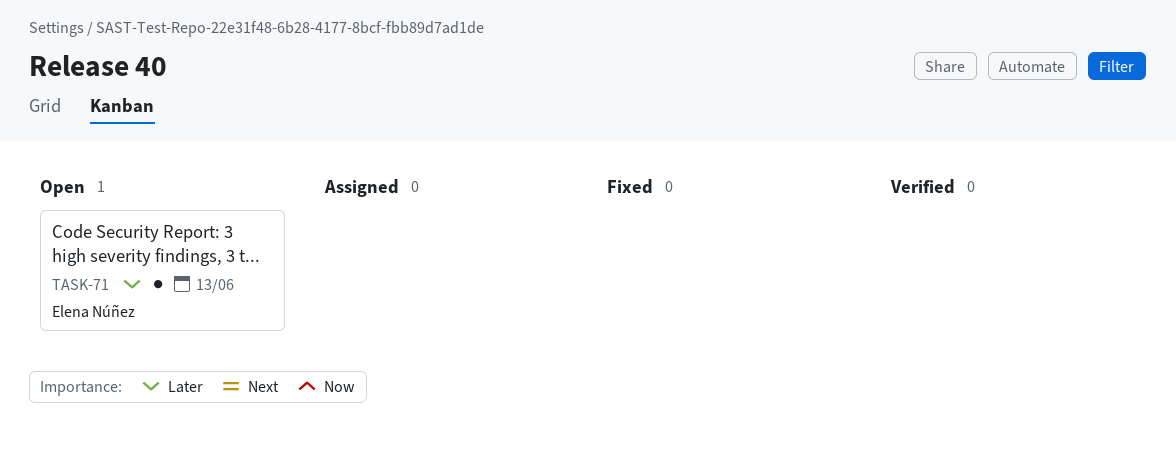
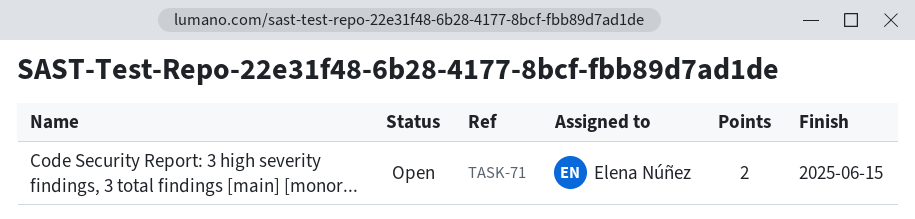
TASK-71, estimate: 1 -> 2
TASK-71, due: Jun 13 -> Jun 15

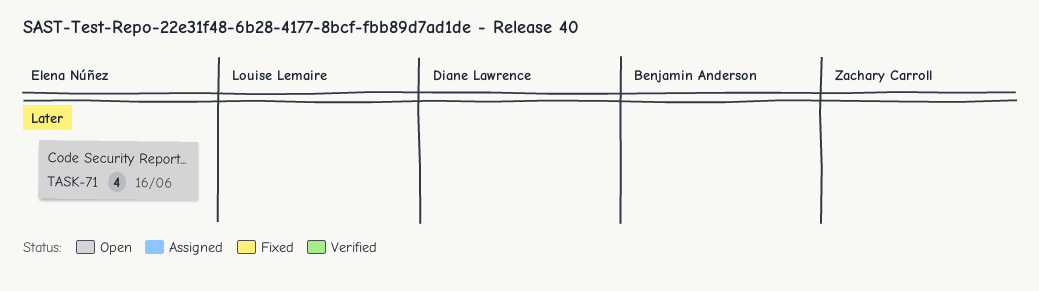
TASK-71, estimate: 2 -> 4
TASK-71, due: Jun 15 -> Jun 16

